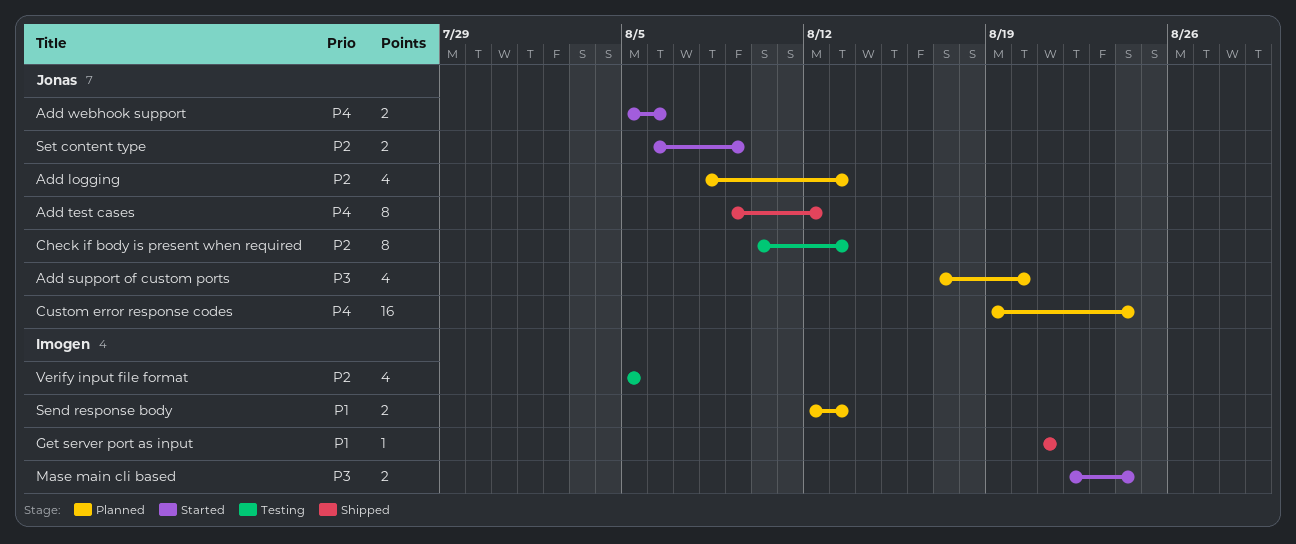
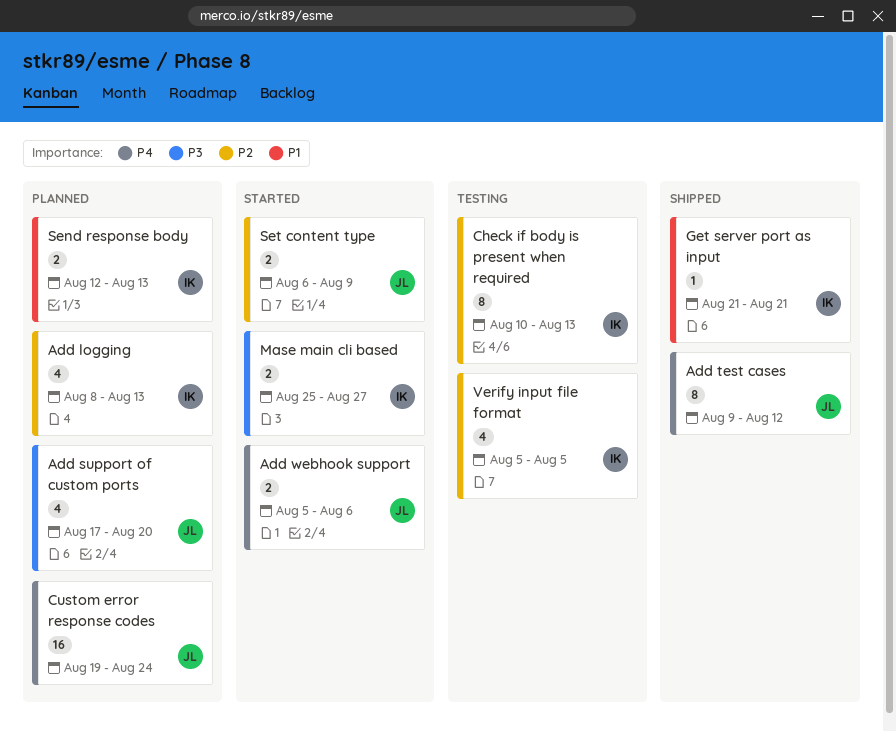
Add logging, owner: Jonas -> Imogen
Check if body is present when required, owner: Jonas -> Imogen
Mase main cli based, start: Aug 22 -> Aug 25
Mase main cli based, due: Aug 24 -> Aug 27

